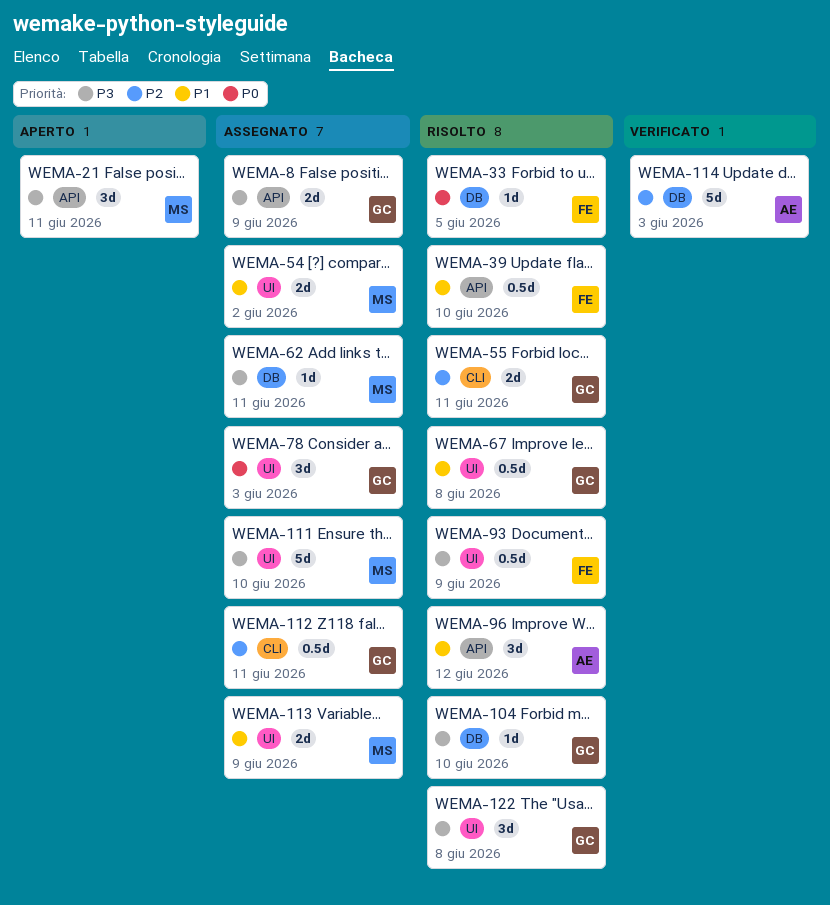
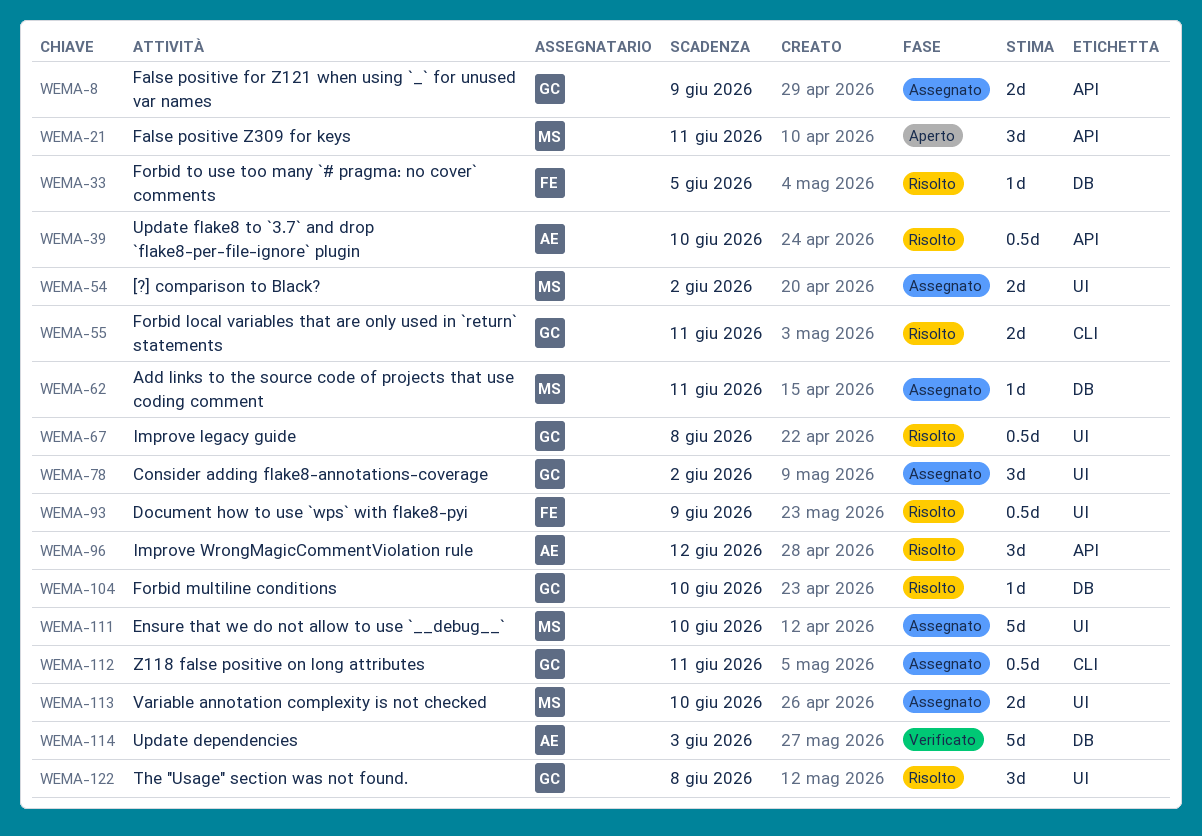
WEMA-39, owner: FE -> AE
WEMA-78, due: Jun 3 -> Jun 2
WEMA-113, due: Jun 9 -> Jun 10

